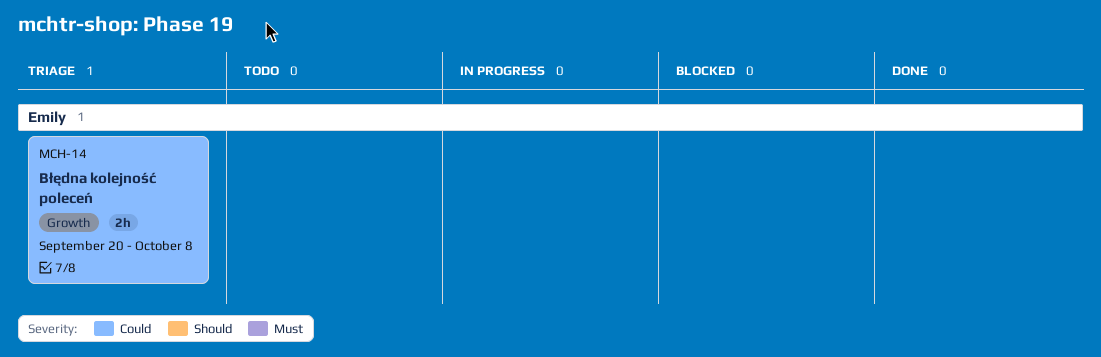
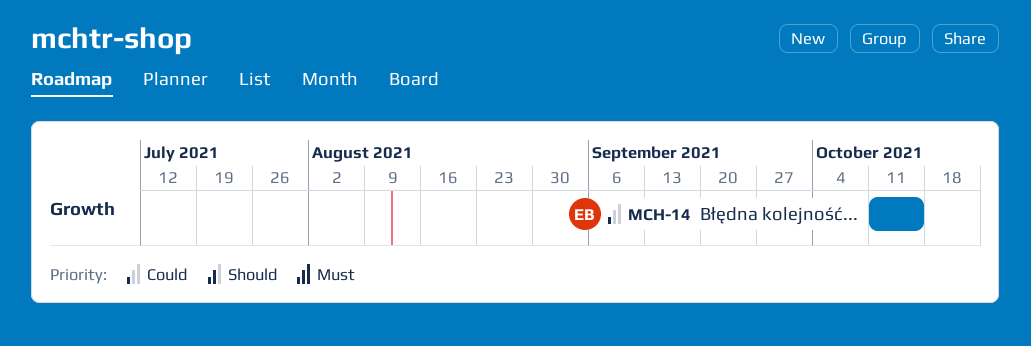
MCH-14, start: Sep 20 -> Oct 11
MCH-14, due: Oct 8 -> Oct 15

